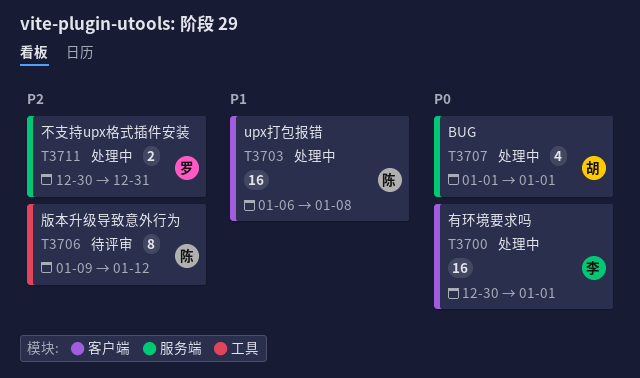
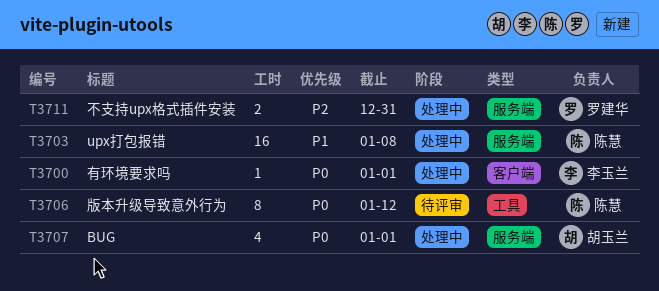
T3700, estimate: 16 -> 1
T3703, label: 客户端 -> 服务端
T3706, priority: P2 -> P0

